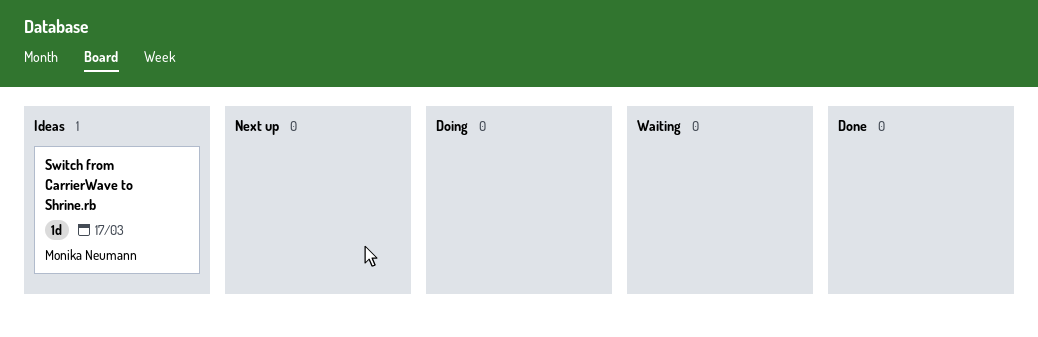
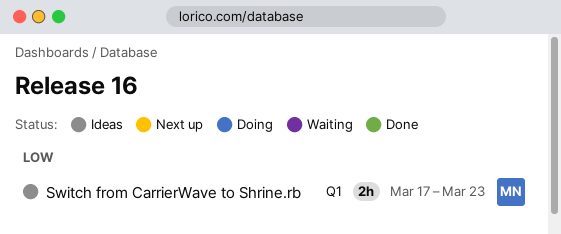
Switch from CarrierWave to Shrine.rb, estimate: 1d -> 2h
Switch from CarrierWave to Shrine.rb, due: Mar 17 -> Mar 23

